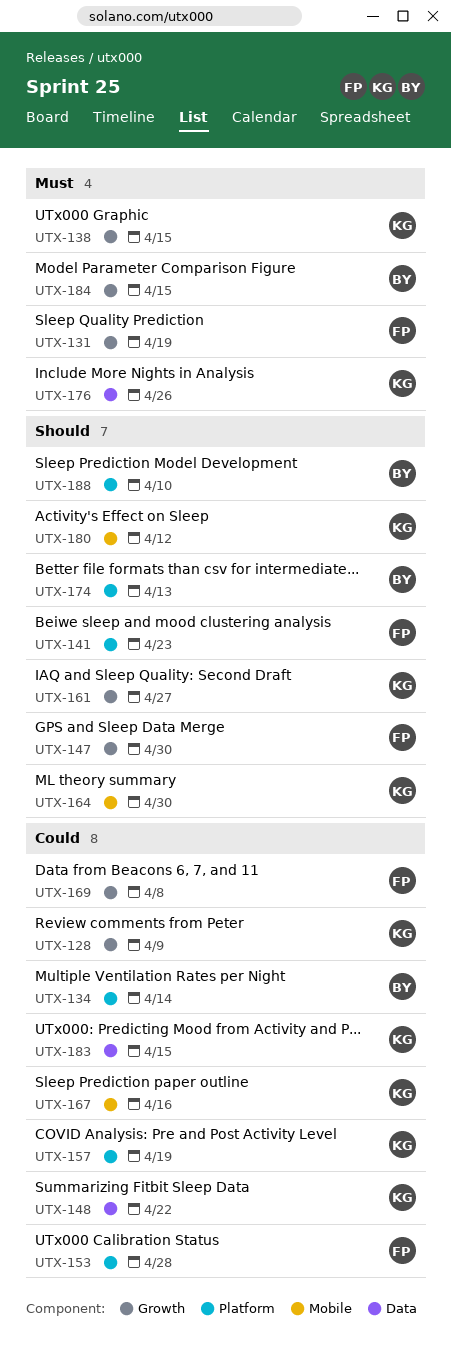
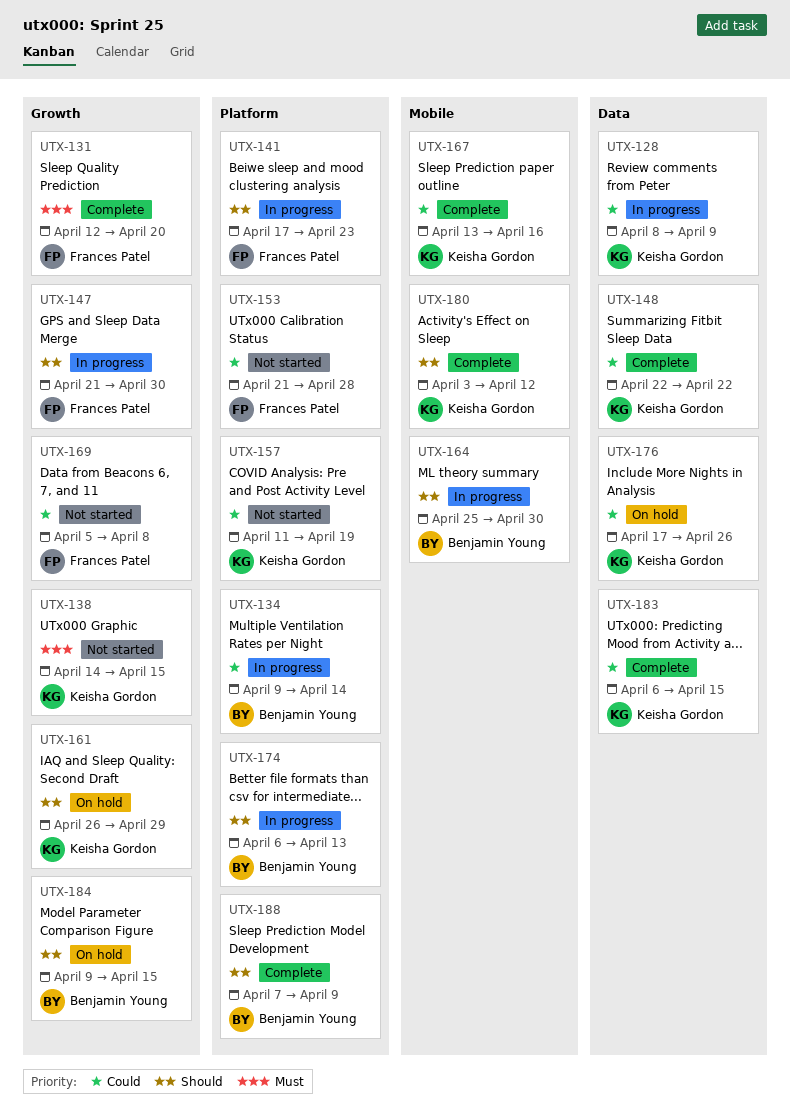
UTX-128, label: Growth -> Data
UTX-131, due: Apr 19 -> Apr 20
UTX-161, due: Apr 27 -> Apr 29
UTX-164, owner: Keisha Gordon -> Benjamin Young
UTX-176, priority: Must -> Could
UTX-184, priority: Must -> Should
UTX-188, due: Apr 10 -> Apr 9

